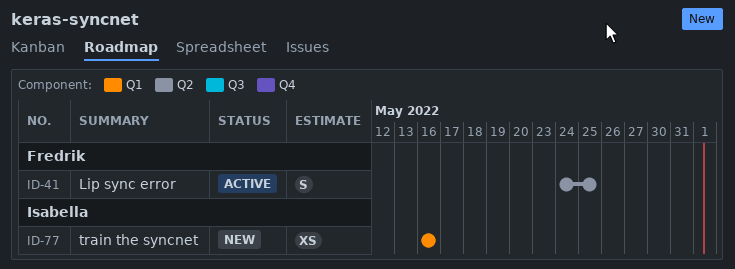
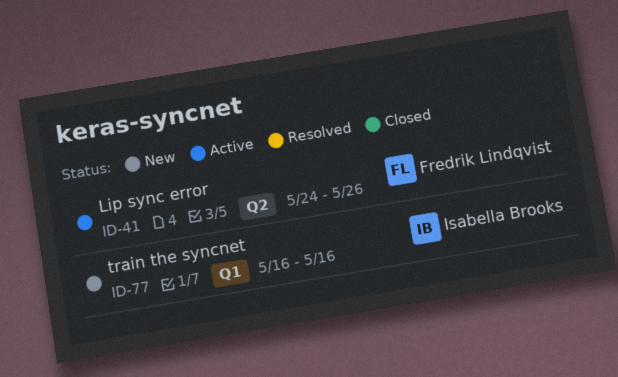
ID-41, due: May 25 -> May 26

